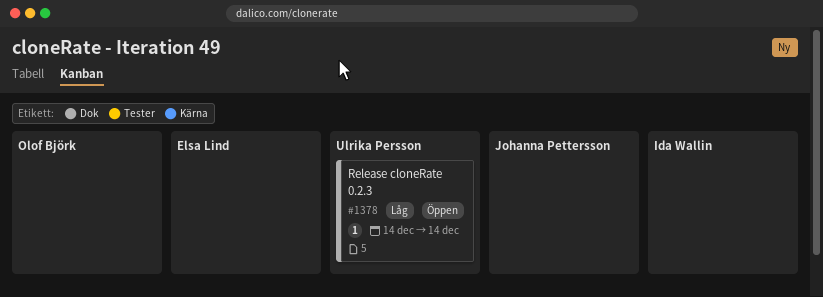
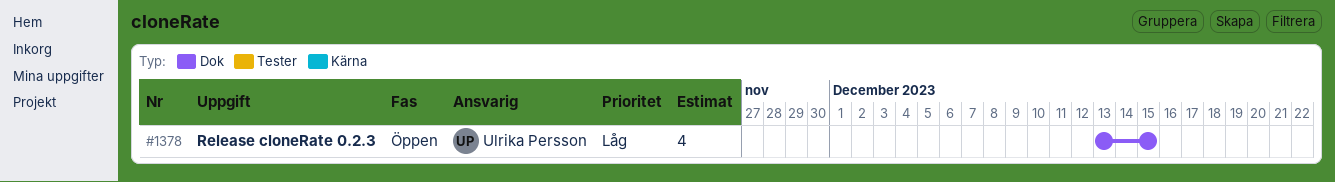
#1378, estimate: 1 -> 4
#1378, start: Dec 14 -> Dec 13
#1378, due: Dec 14 -> Dec 15

